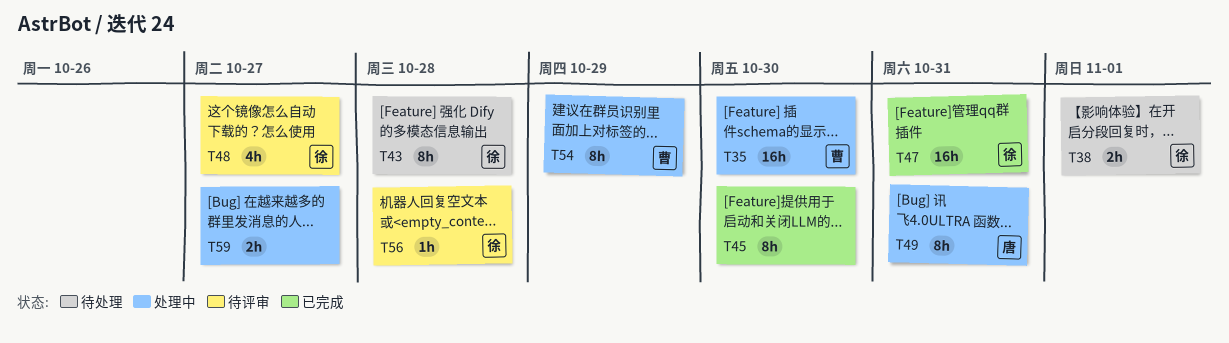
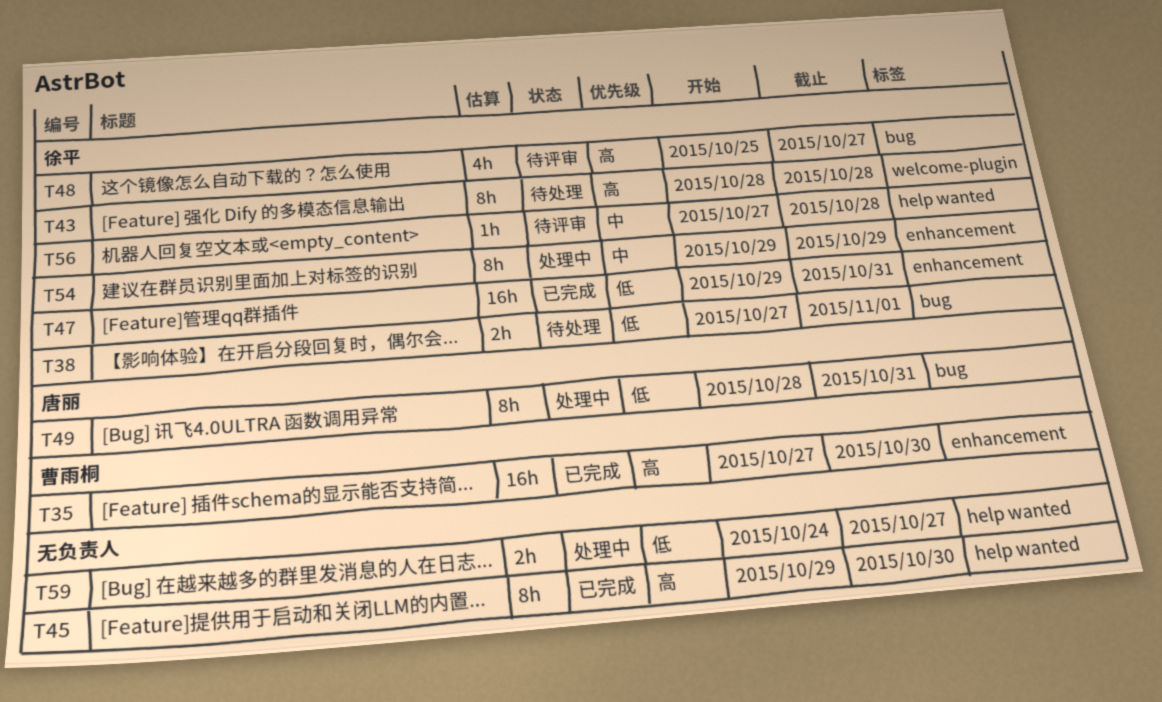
T35, status: 处理中 -> 已完成
T54, owner: 曹雨桐 -> 徐平

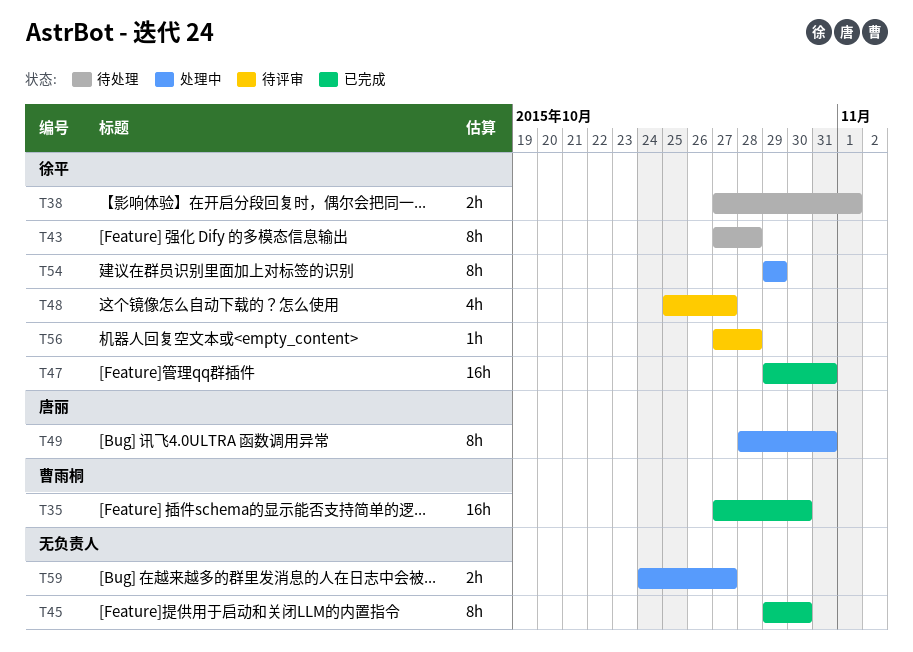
T43, start: Oct 28 -> Oct 27

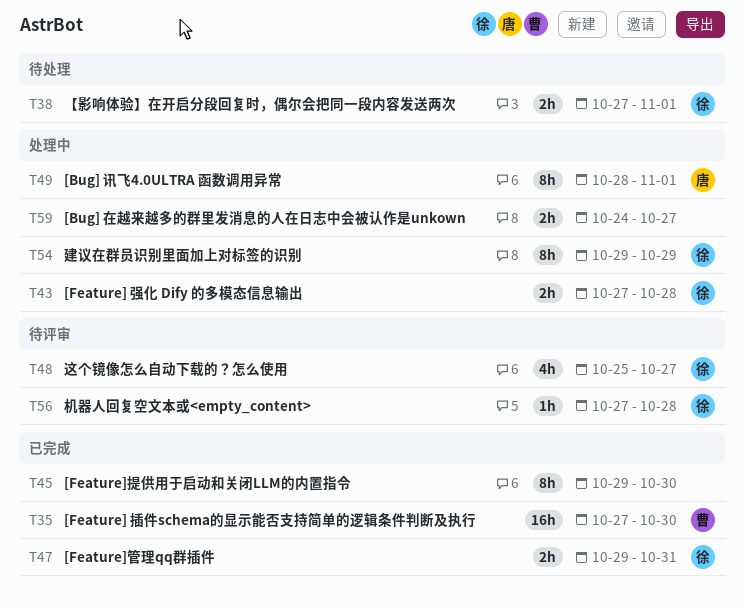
T43, status: 待处理 -> 处理中
T43, estimate: 8h -> 2h
T47, estimate: 16h -> 2h
T49, due: Oct 31 -> Nov 1

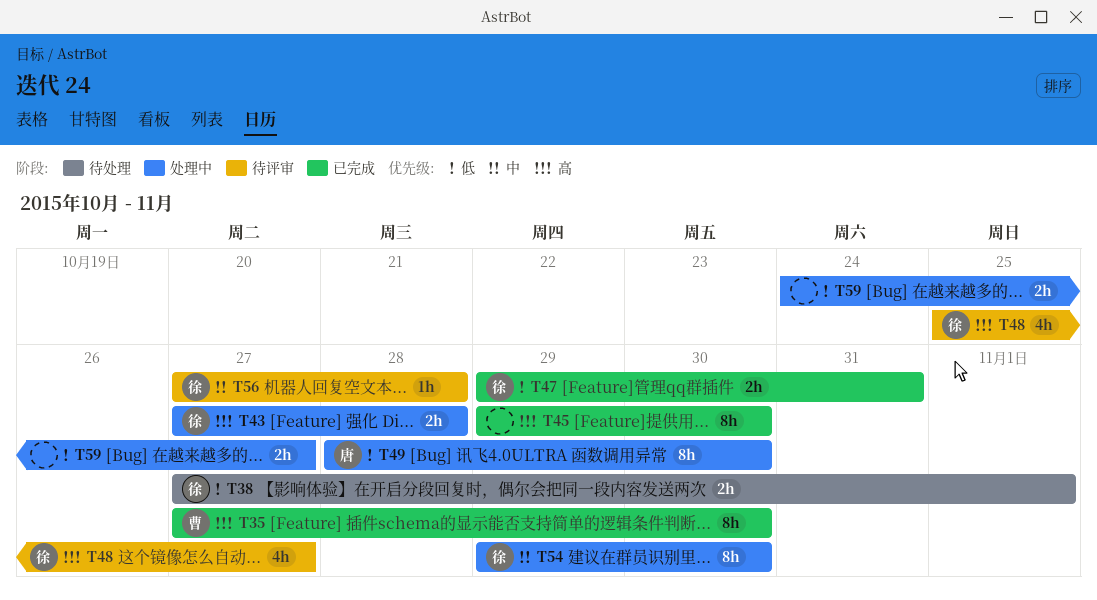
T35, estimate: 16h -> 8h
T49, due: Nov 1 -> Oct 30
T54, due: Oct 29 -> Oct 30

